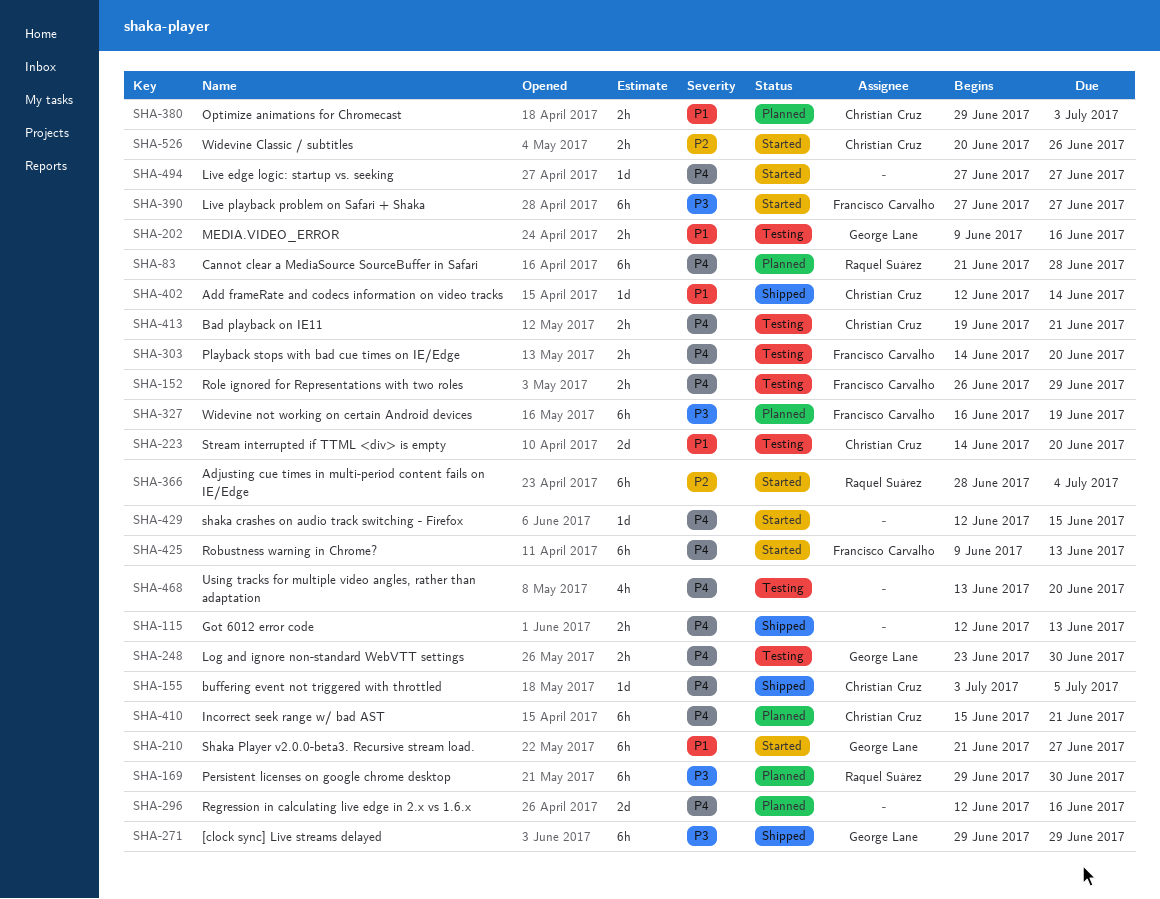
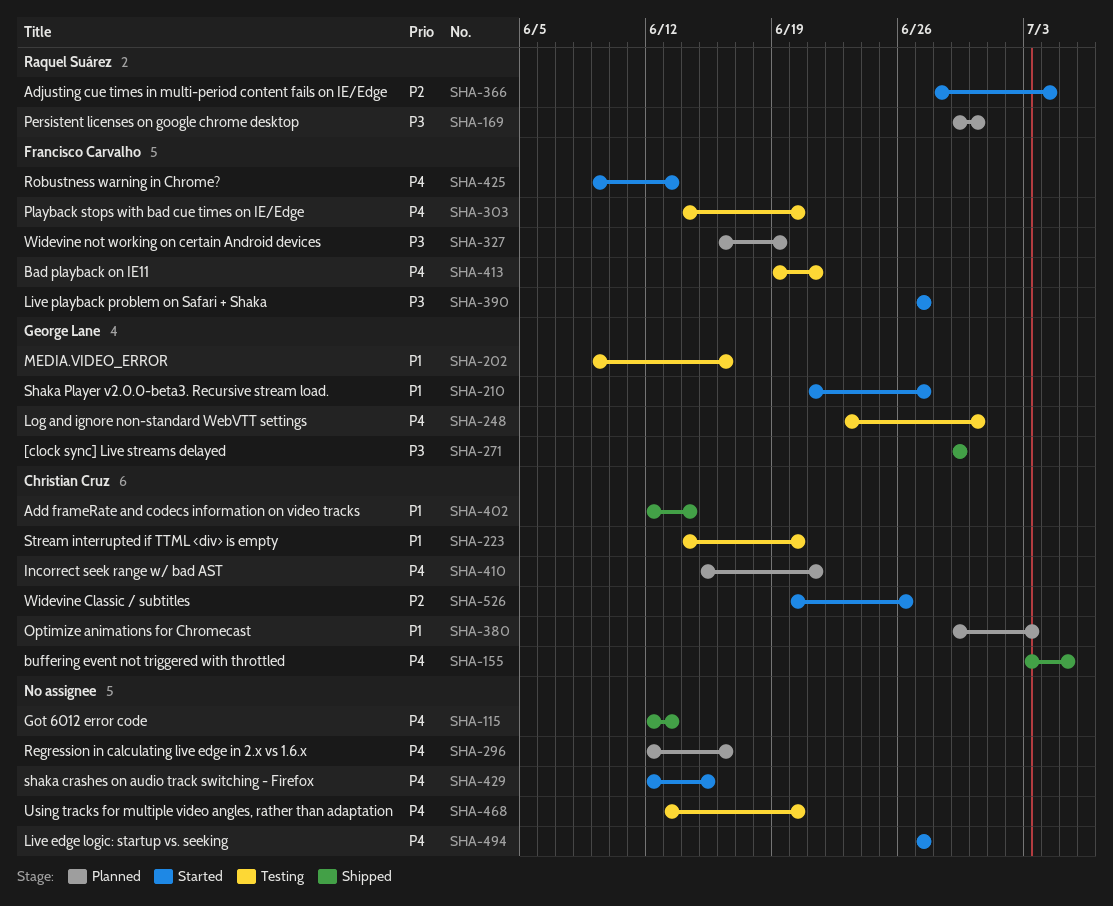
SHA-83: present -> none
SHA-152: present -> none
SHA-413, owner: Christian Cruz -> Francisco Carvalho

